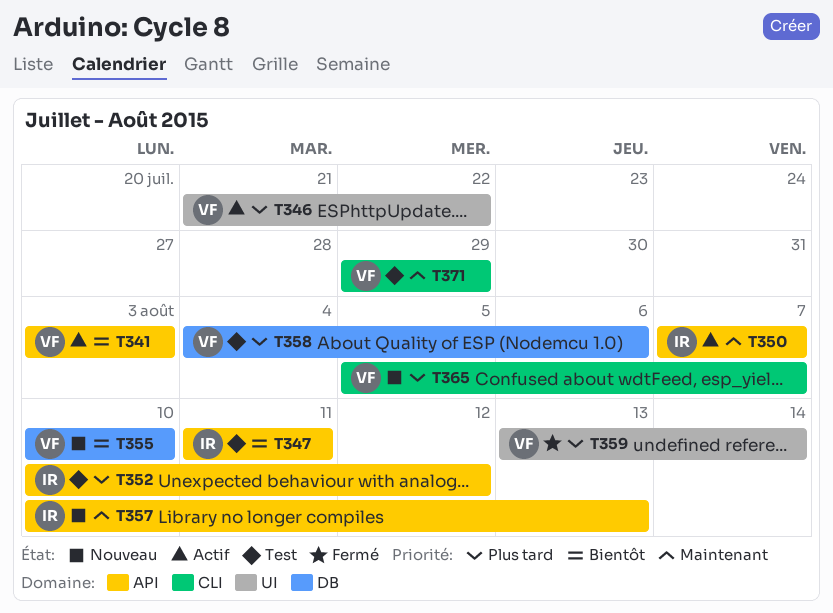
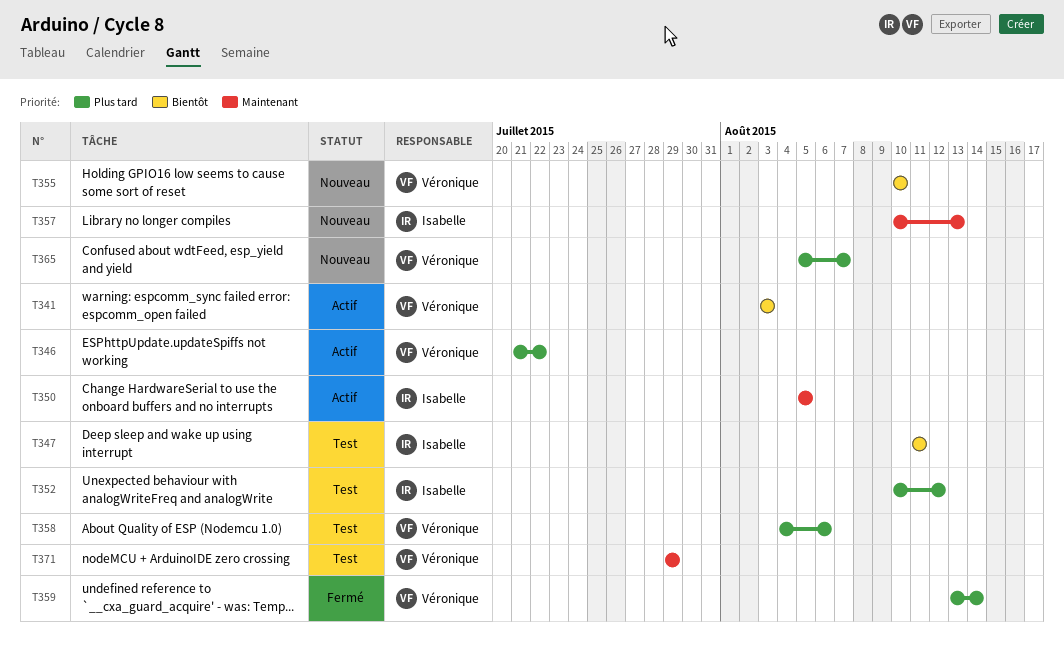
T350, start: Aug 7 -> Aug 5
T350, due: Aug 7 -> Aug 5

